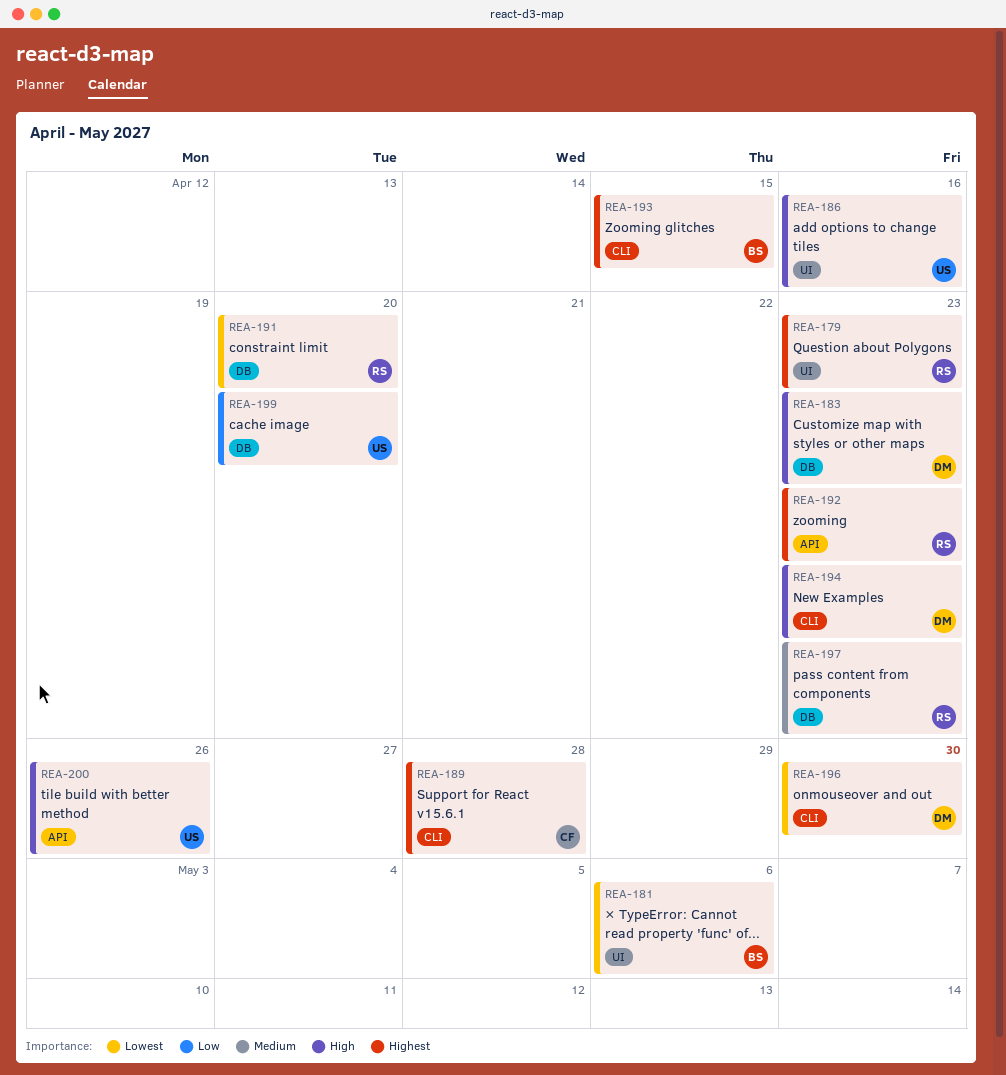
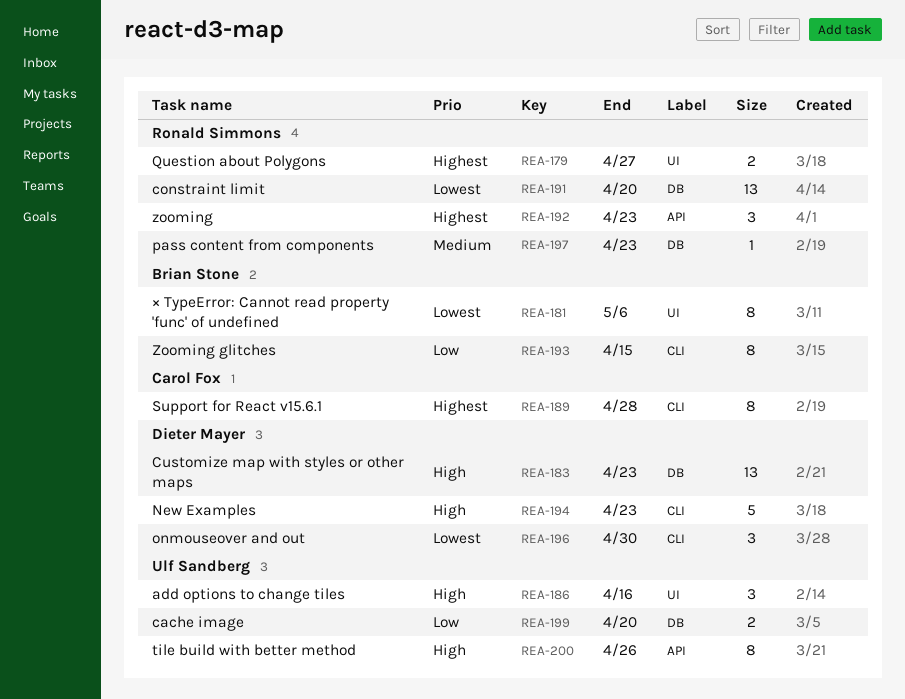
REA-179, due: Apr 23 -> Apr 27
REA-193, priority: Highest -> Low

